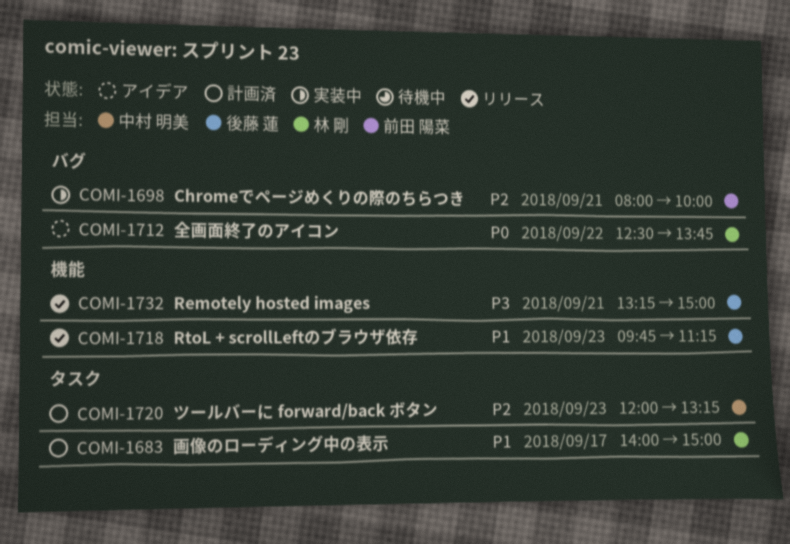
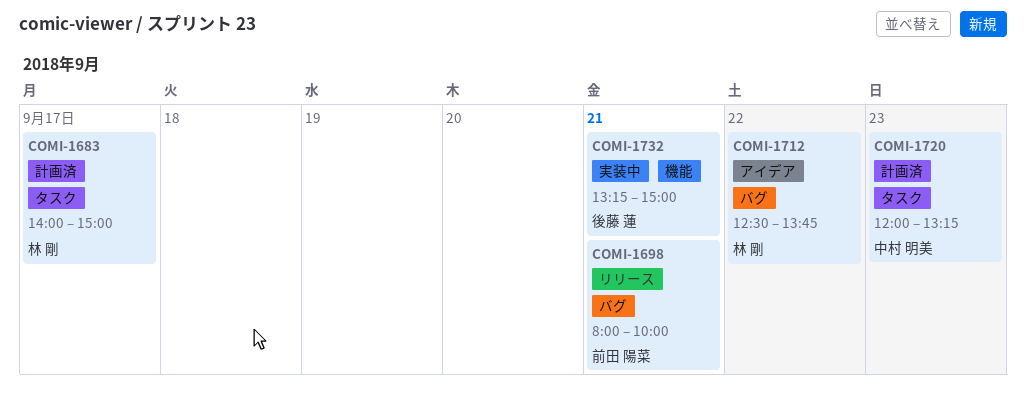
COMI-1698, status: 実装中 -> リリース
COMI-1718: present -> none
COMI-1732, status: リリース -> 実装中

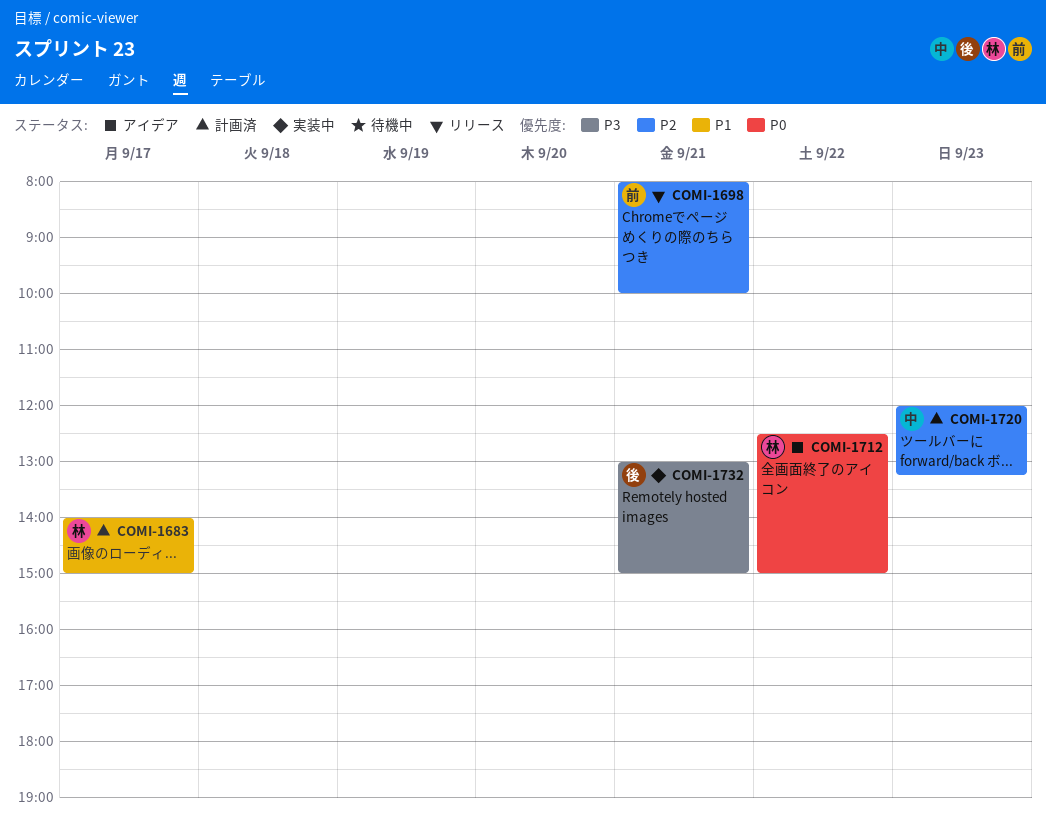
COMI-1712, ends: 13:45 -> 15:00
COMI-1732, begins: 13:15 -> 13:00

